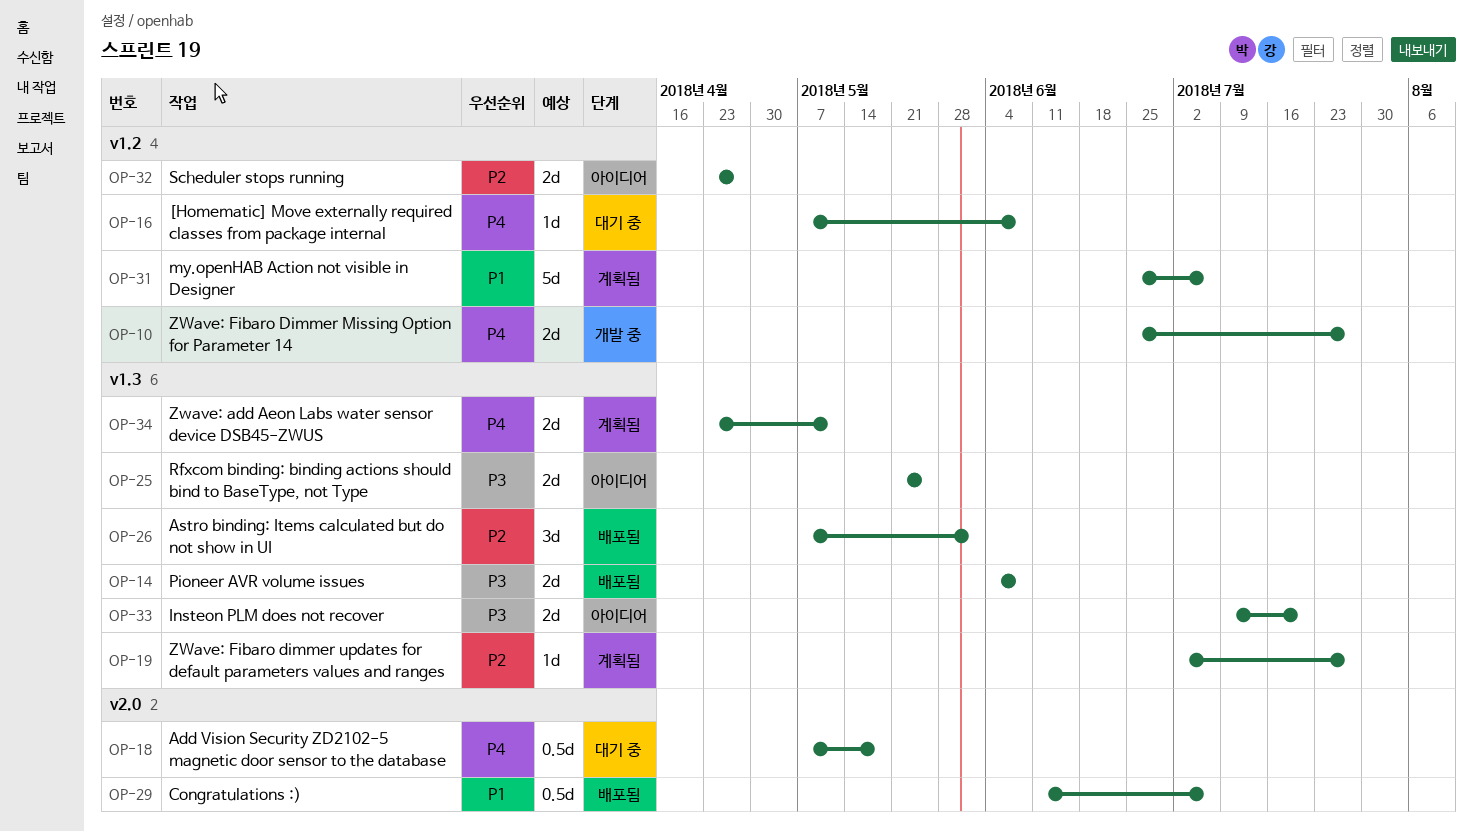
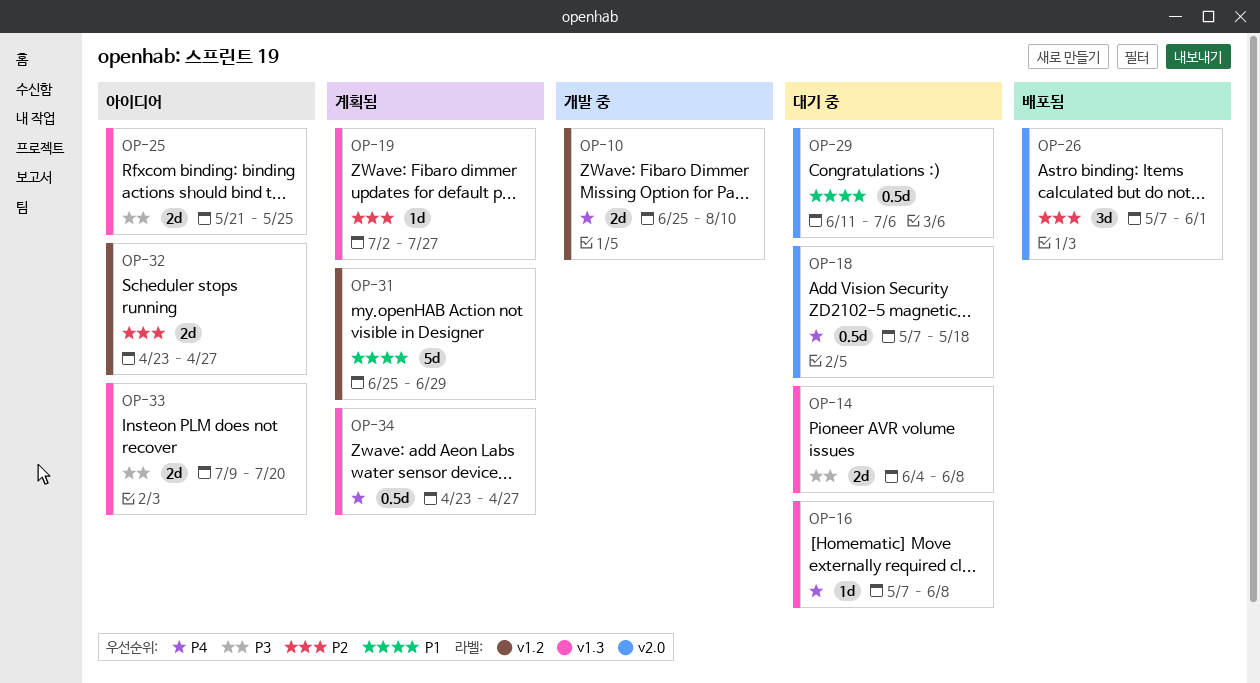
OP-10, due: Jul 27 -> Aug 10
OP-14, status: 배포됨 -> 대기 중
OP-16, label: v1.2 -> v1.3
OP-26, label: v1.3 -> v2.0
OP-29, status: 배포됨 -> 대기 중
OP-31, due: Jul 6 -> Jun 29
OP-34, estimate: 2d -> 0.5d
OP-34, due: May 11 -> Apr 27

